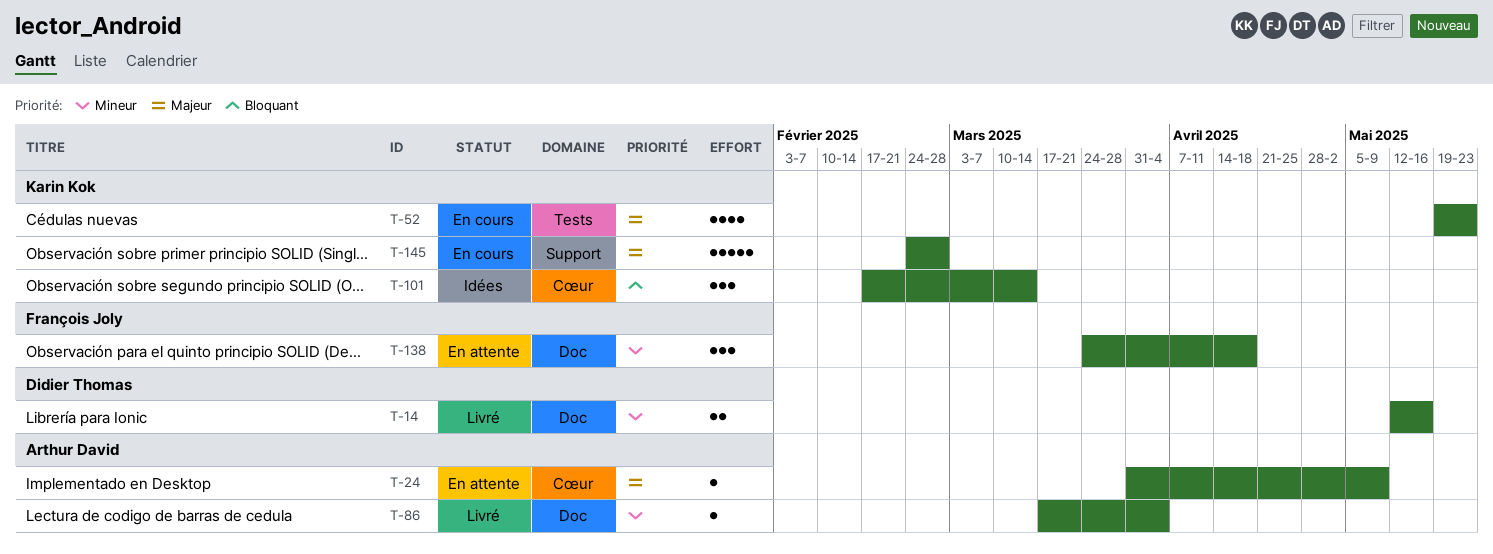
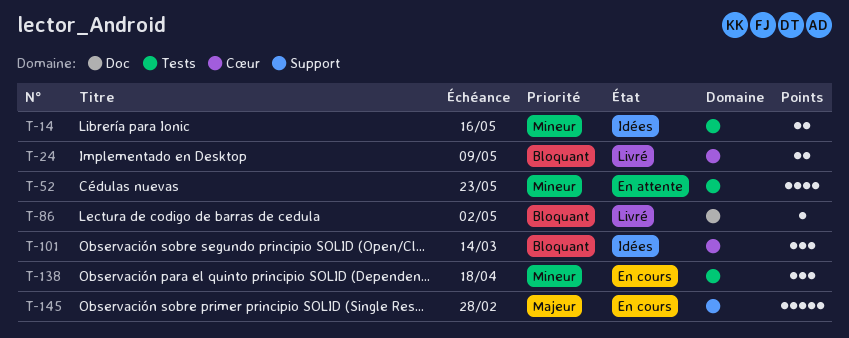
T-14, status: Livré -> Idées
T-14, label: Doc -> Tests
T-24, status: En attente -> Livré
T-24, priority: Majeur -> Bloquant
T-24, estimate: 1 -> 2
T-52, status: En cours -> En attente
T-52, priority: Majeur -> Mineur
T-86, priority: Mineur -> Bloquant
T-86, due: Apr 4 -> May 2
T-138, status: En attente -> En cours
T-138, label: Doc -> Tests

